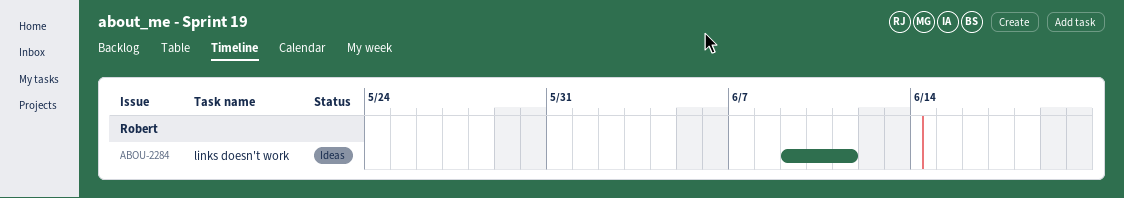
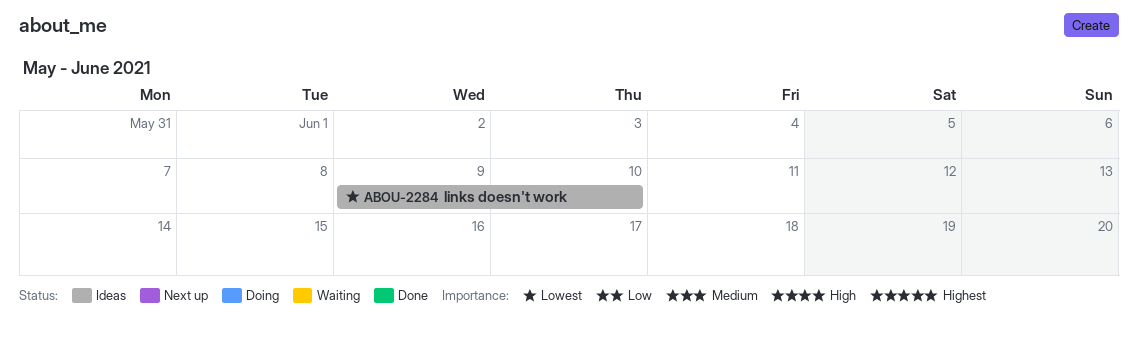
ABOU-2284, due: Jun 11 -> Jun 10

